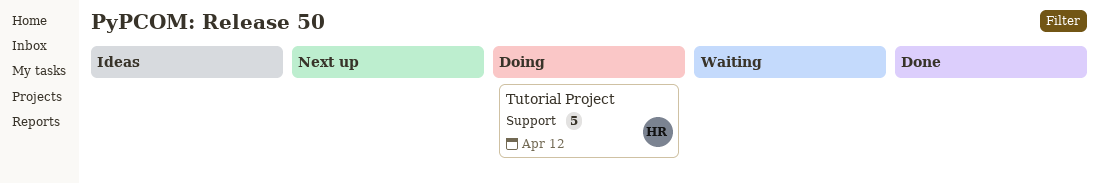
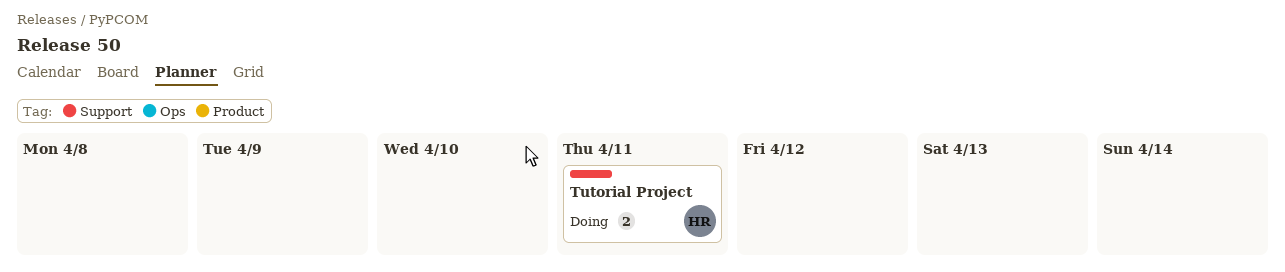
Tutorial Project, estimate: 5 -> 2
Tutorial Project, due: Apr 12 -> Apr 11

